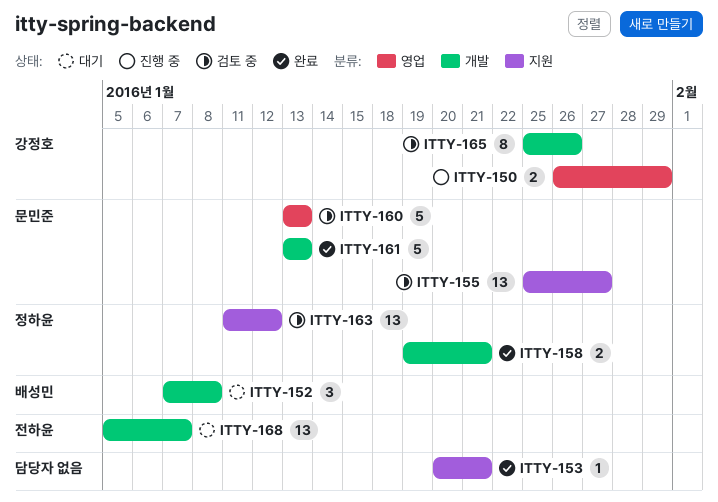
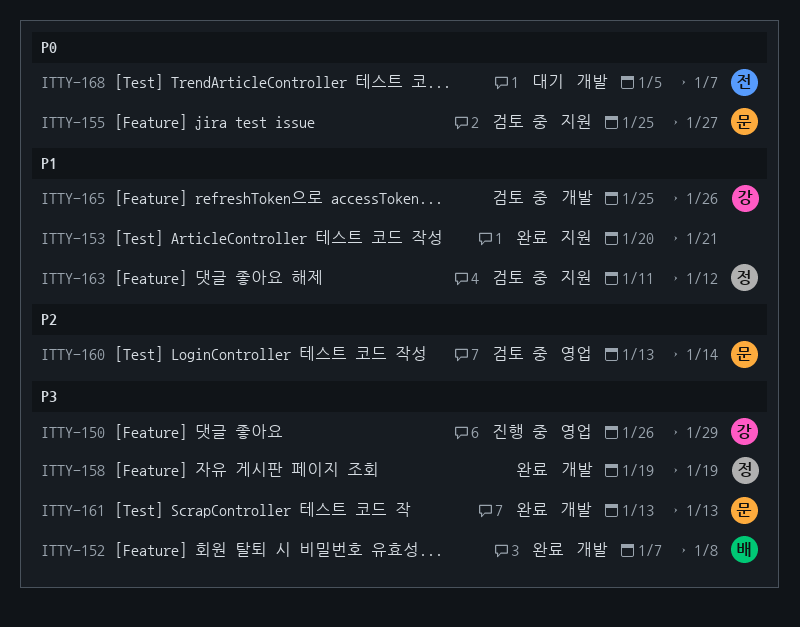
ITTY-152, status: 대기 -> 완료
ITTY-158, due: Jan 21 -> Jan 19
ITTY-160, due: Jan 13 -> Jan 14

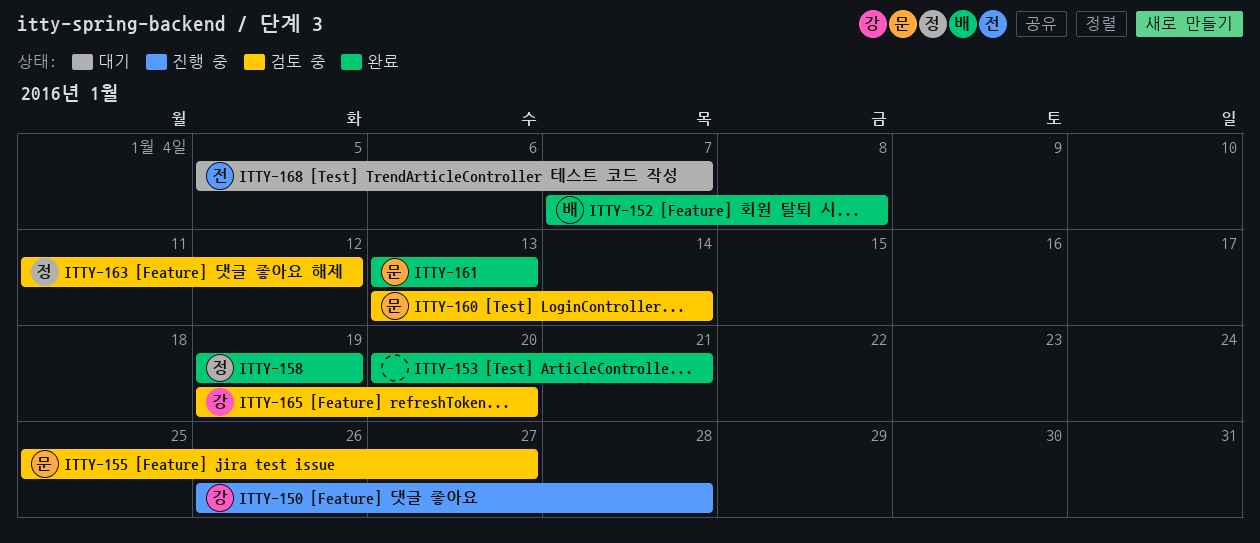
ITTY-150, due: Jan 29 -> Jan 28
ITTY-165, start: Jan 25 -> Jan 19
ITTY-165, due: Jan 26 -> Jan 20

